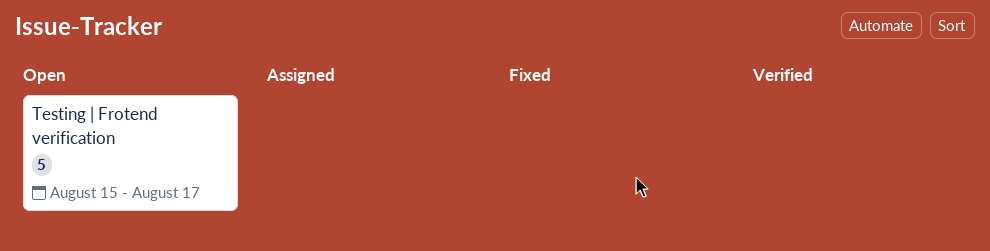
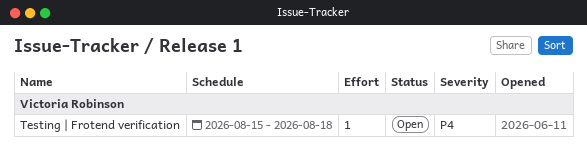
Testing | Frotend verification, estimate: 5 -> 1
Testing | Frotend verification, due: Aug 17 -> Aug 18

